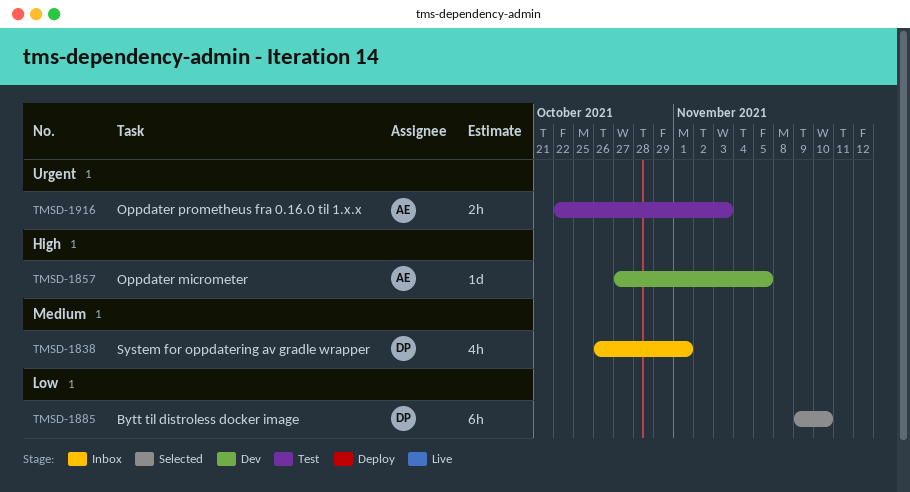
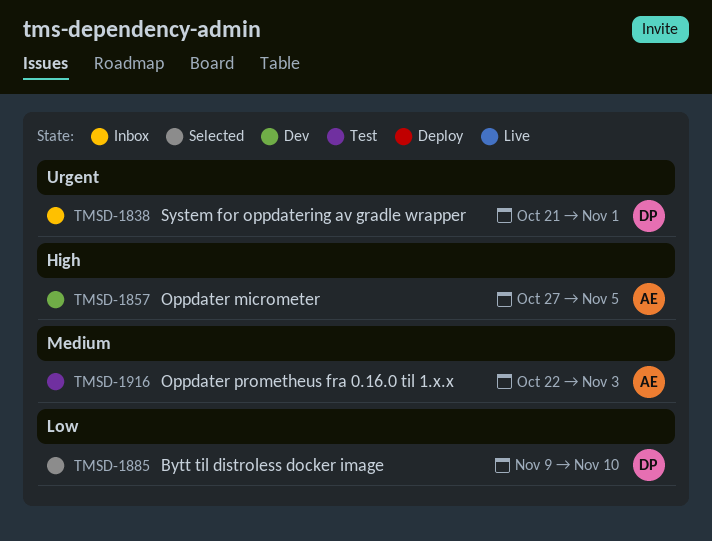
TMSD-1838, priority: Medium -> Urgent
TMSD-1838, start: Oct 26 -> Oct 21
TMSD-1916, priority: Urgent -> Medium

